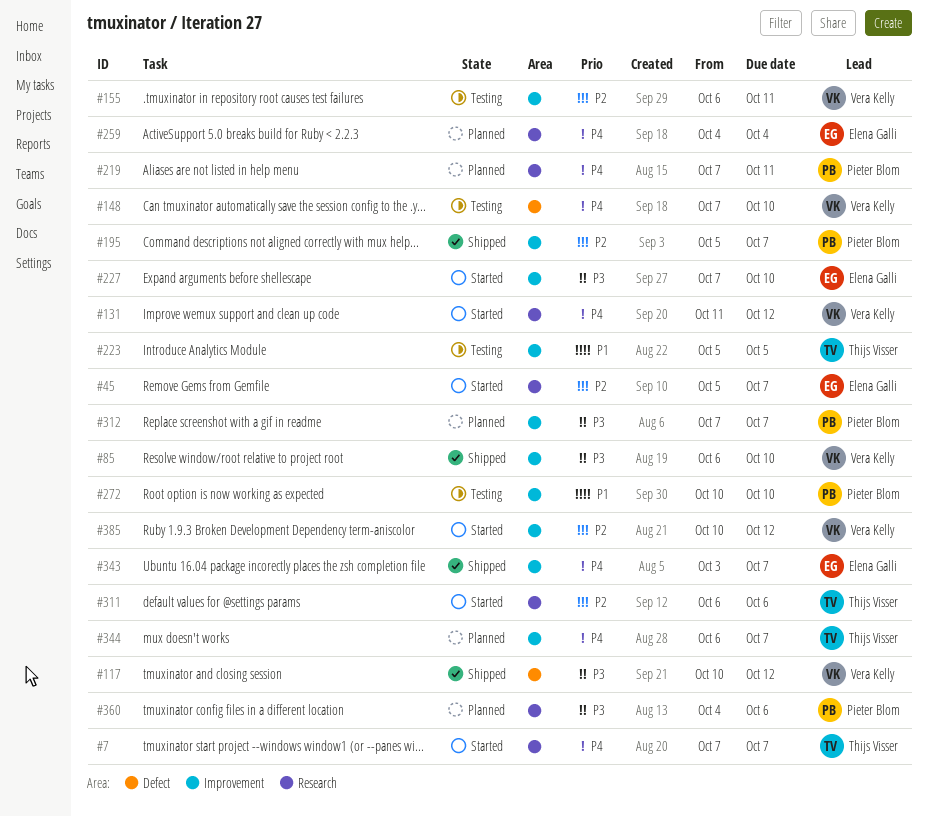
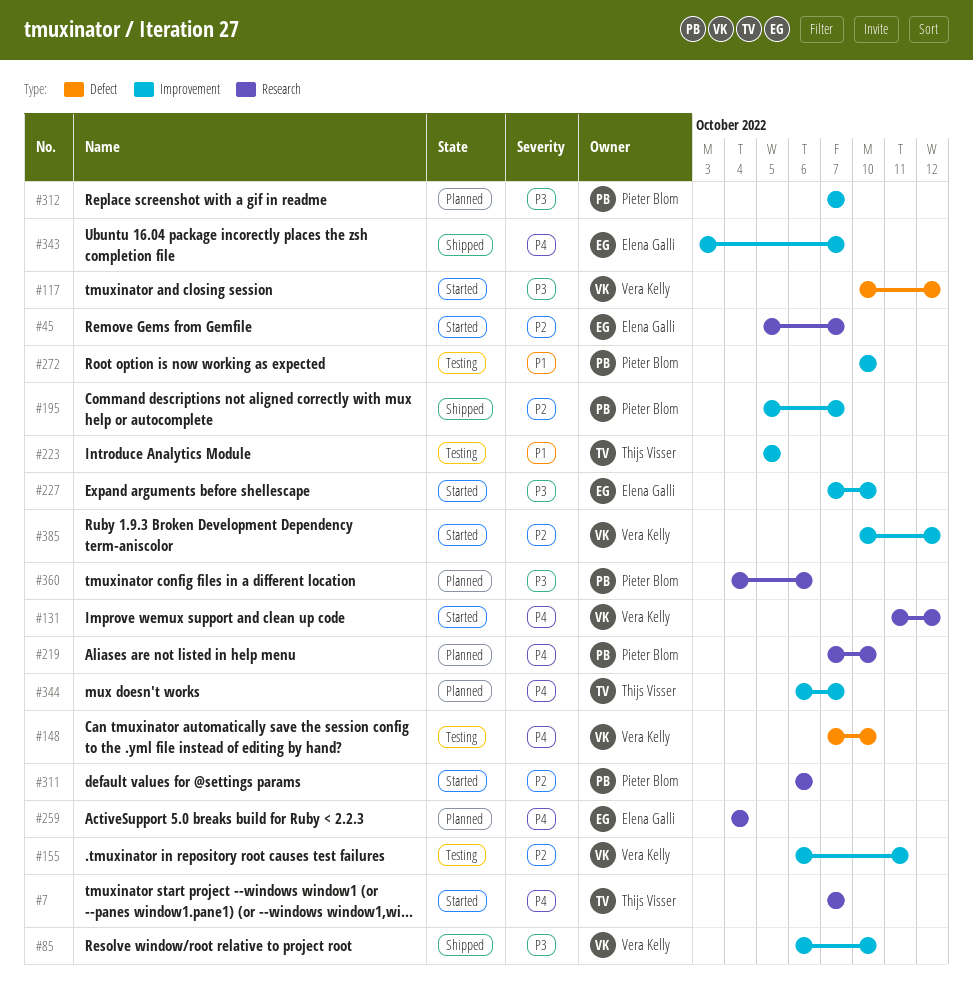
#117, status: Shipped -> Started
#219, due: Oct 11 -> Oct 10
#311, owner: Thijs Visser -> Pieter Blom

